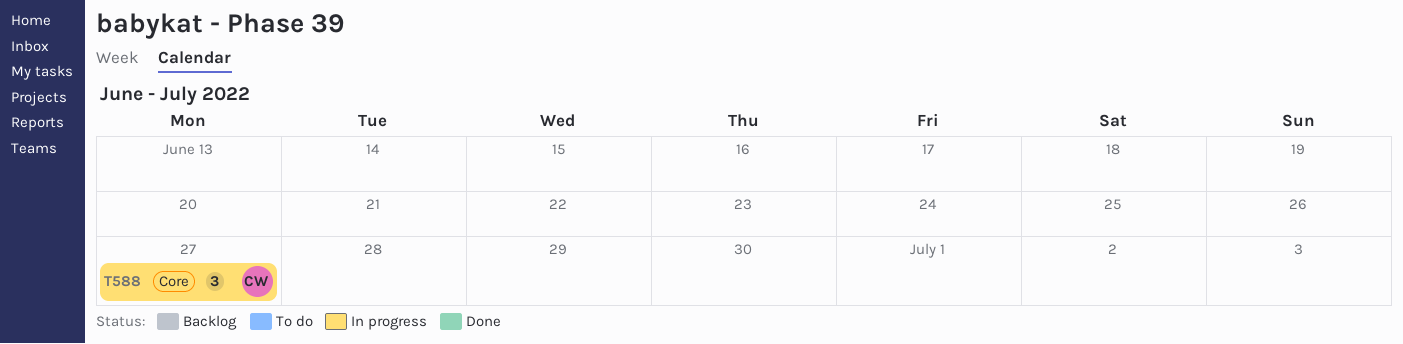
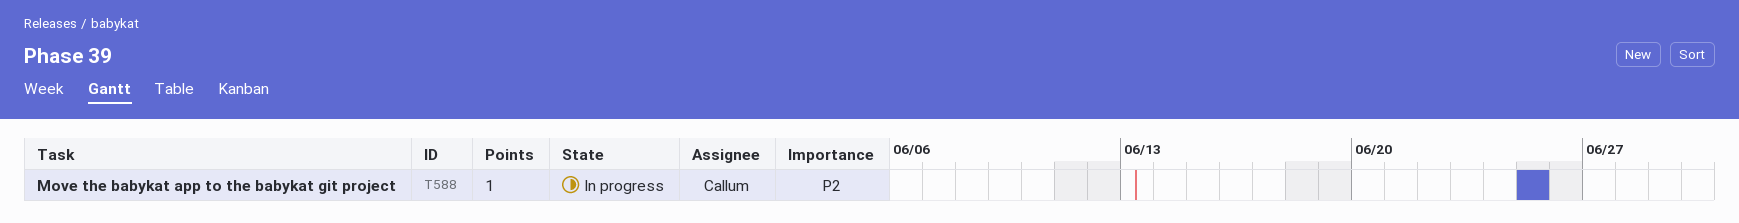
T588, estimate: 3 -> 1
T588, due: Jun 27 -> Jun 25

